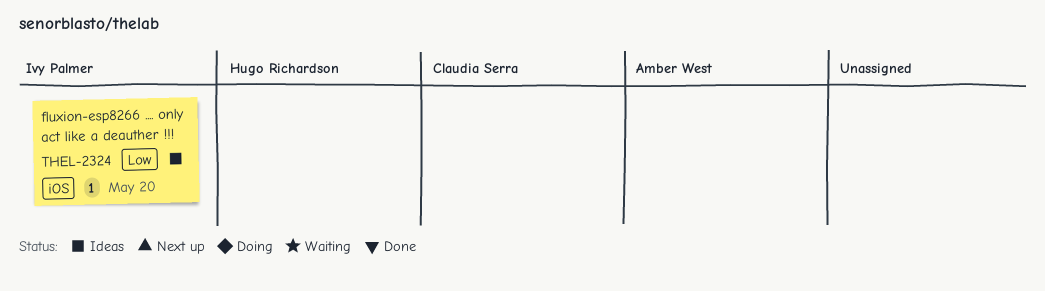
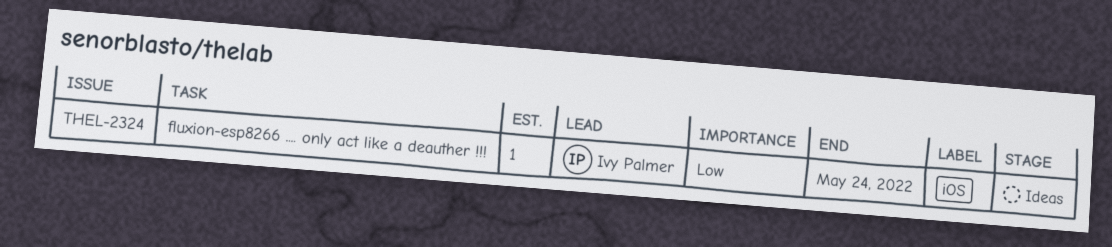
THEL-2324, due: May 20 -> May 24

